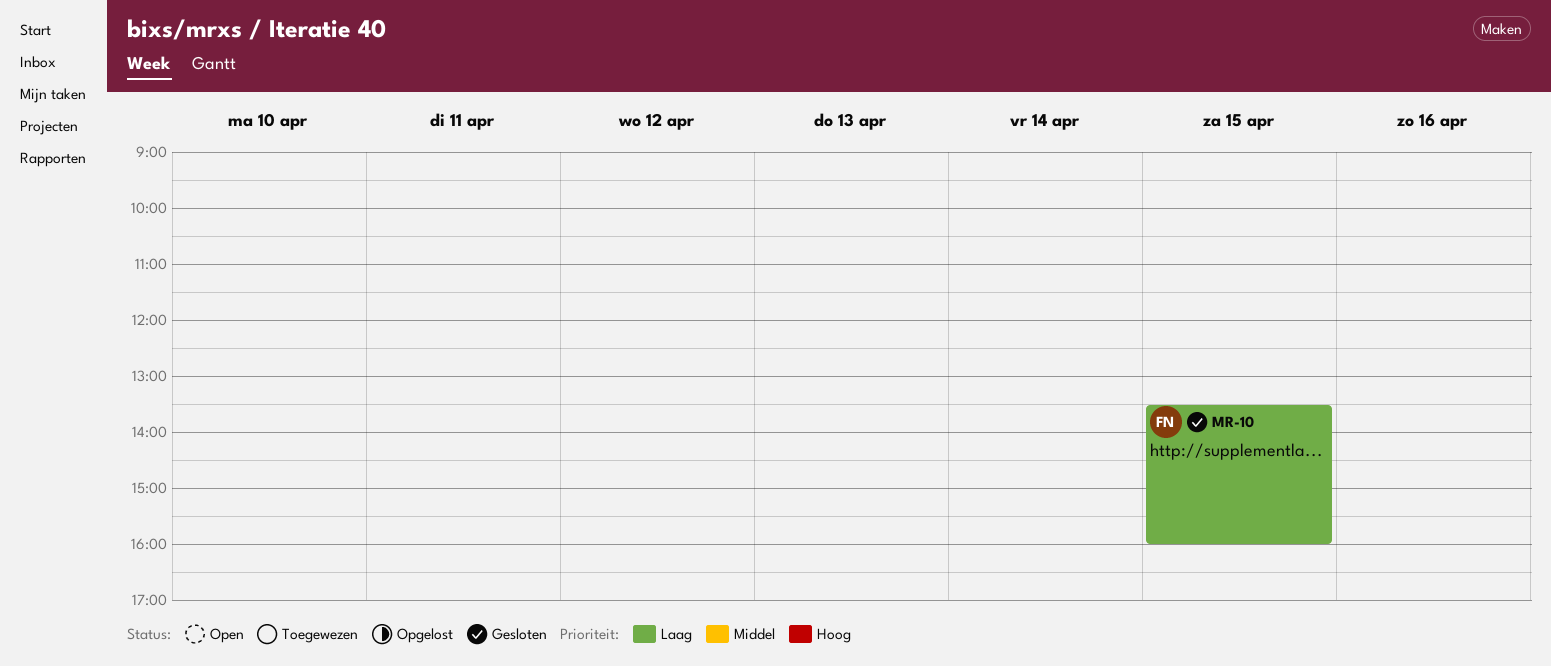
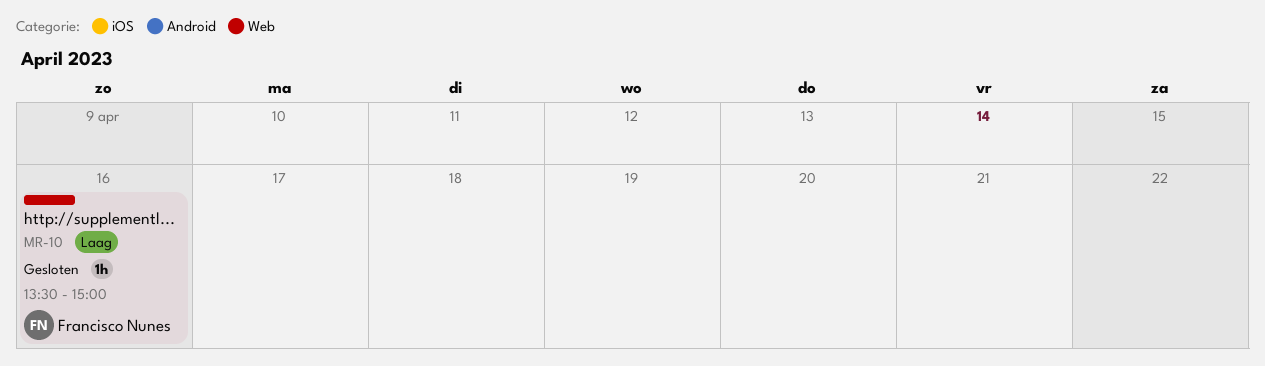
MR-10, day: Apr 15 -> Apr 16
MR-10, ends: 16:00 -> 15:00

